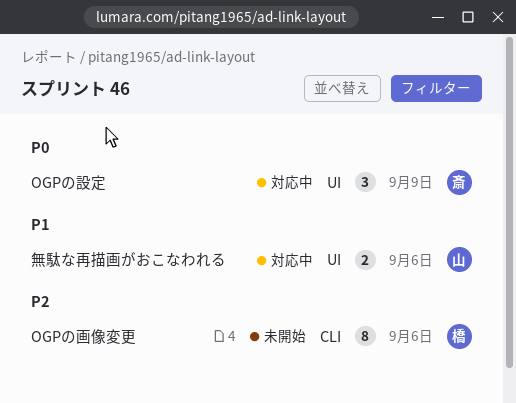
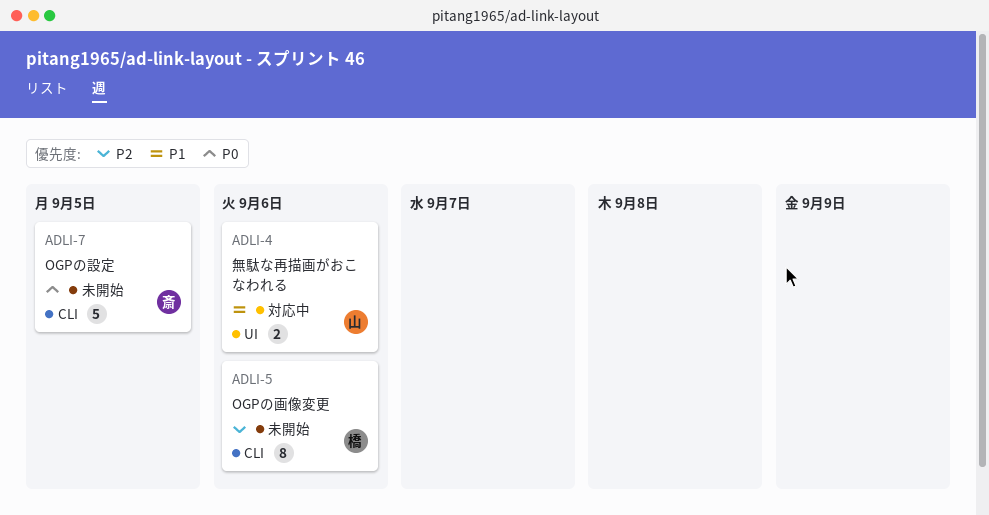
OGPの設定, status: 対応中 -> 未開始
OGPの設定, label: UI -> CLI
OGPの設定, estimate: 3 -> 5
OGPの設定, due: Sep 9 -> Sep 5

